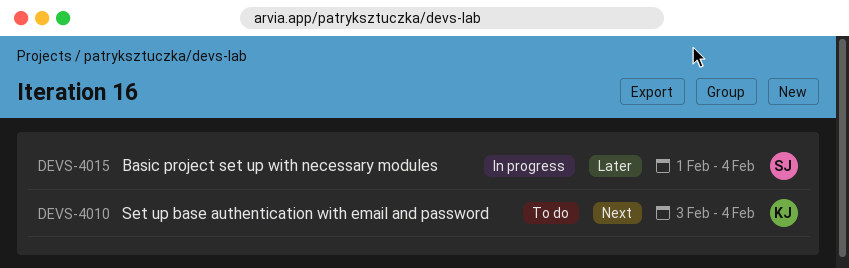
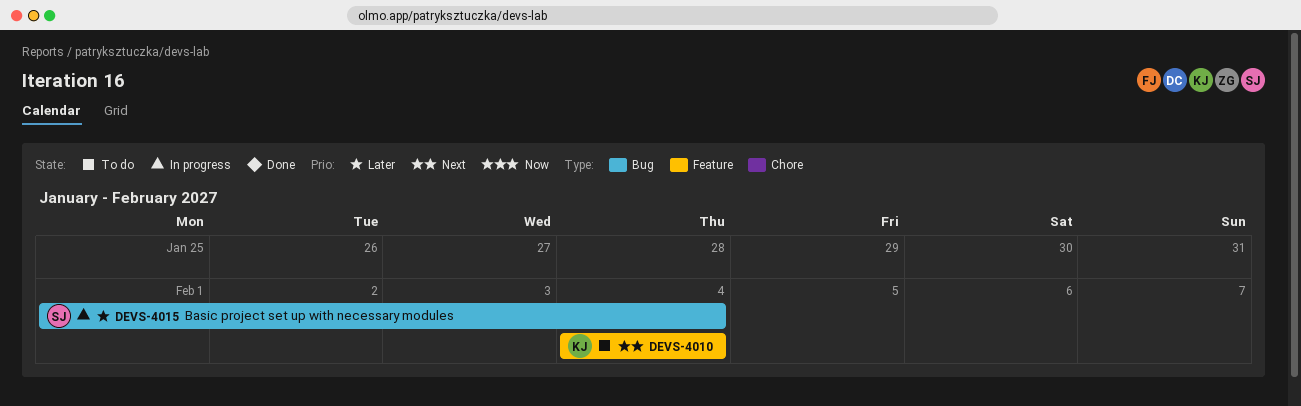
DEVS-4010, start: Feb 3 -> Feb 4

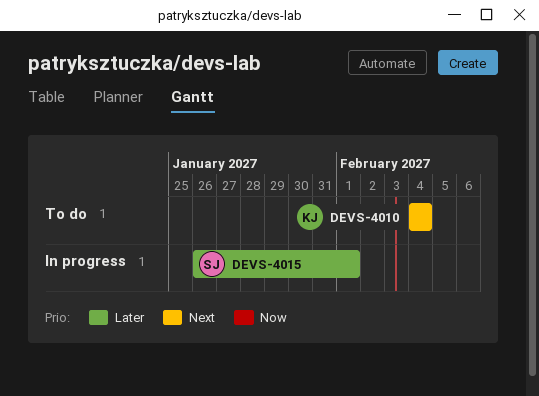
DEVS-4015, start: Feb 1 -> Jan 26
DEVS-4015, due: Feb 4 -> Feb 1

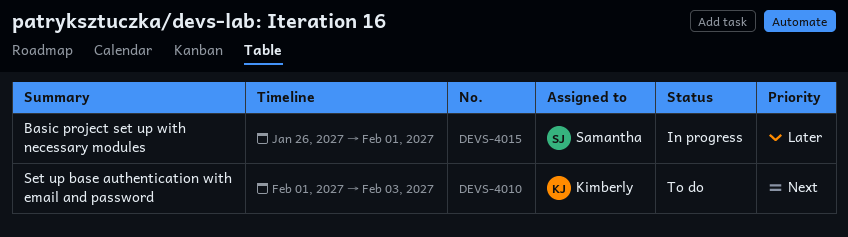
DEVS-4010, start: Feb 4 -> Feb 1
DEVS-4010, due: Feb 4 -> Feb 3

